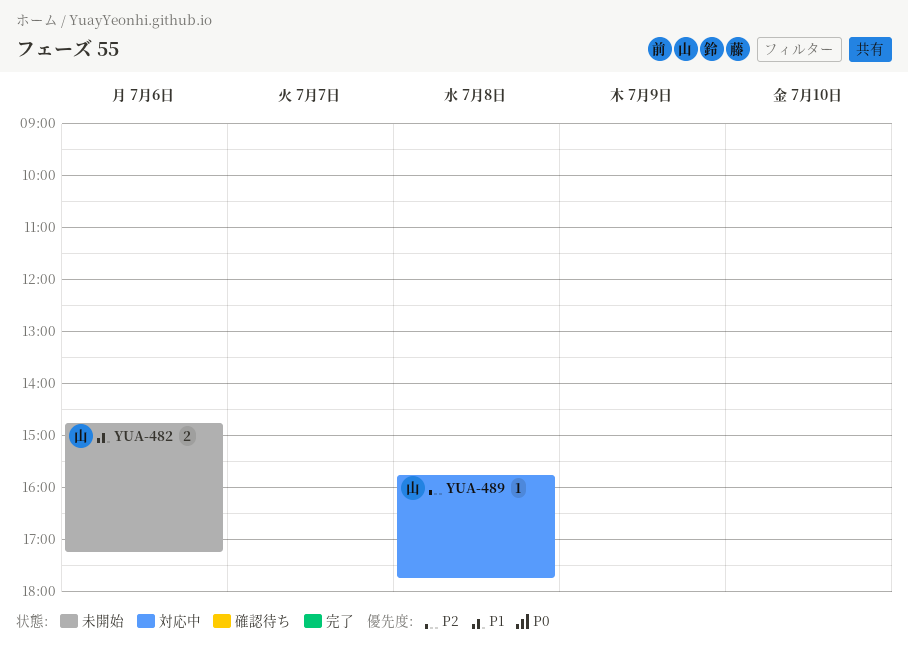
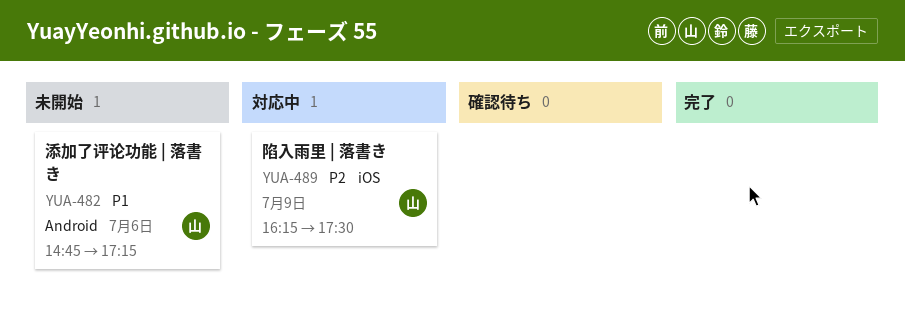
YUA-489, day: Jul 8 -> Jul 9
YUA-489, begins: 15:45 -> 16:15
YUA-489, ends: 17:45 -> 17:30

